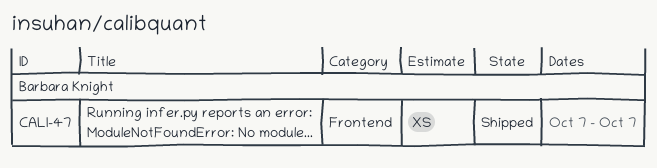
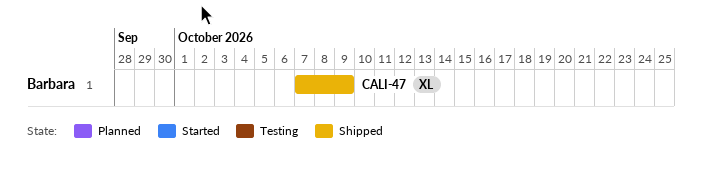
CALI-47, estimate: XS -> XL
CALI-47, due: Oct 7 -> Oct 9

